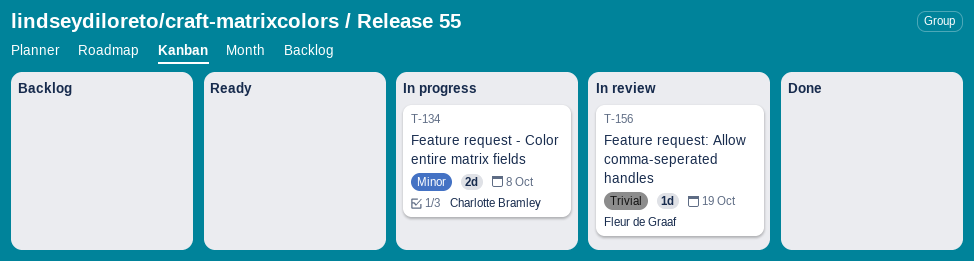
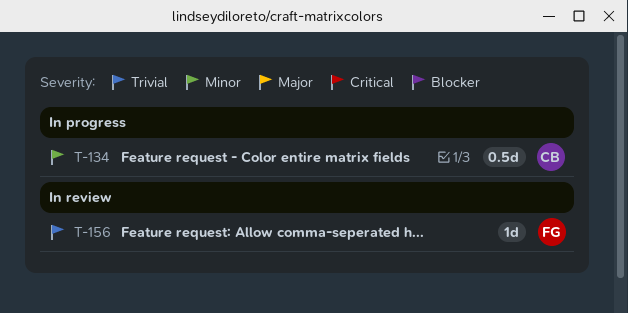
T-134, estimate: 2d -> 0.5d

